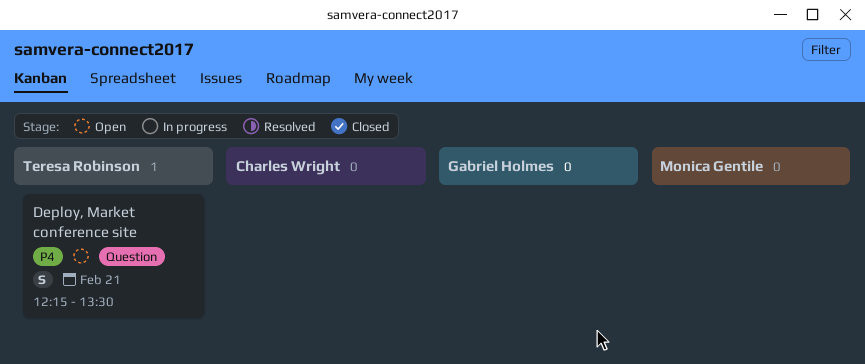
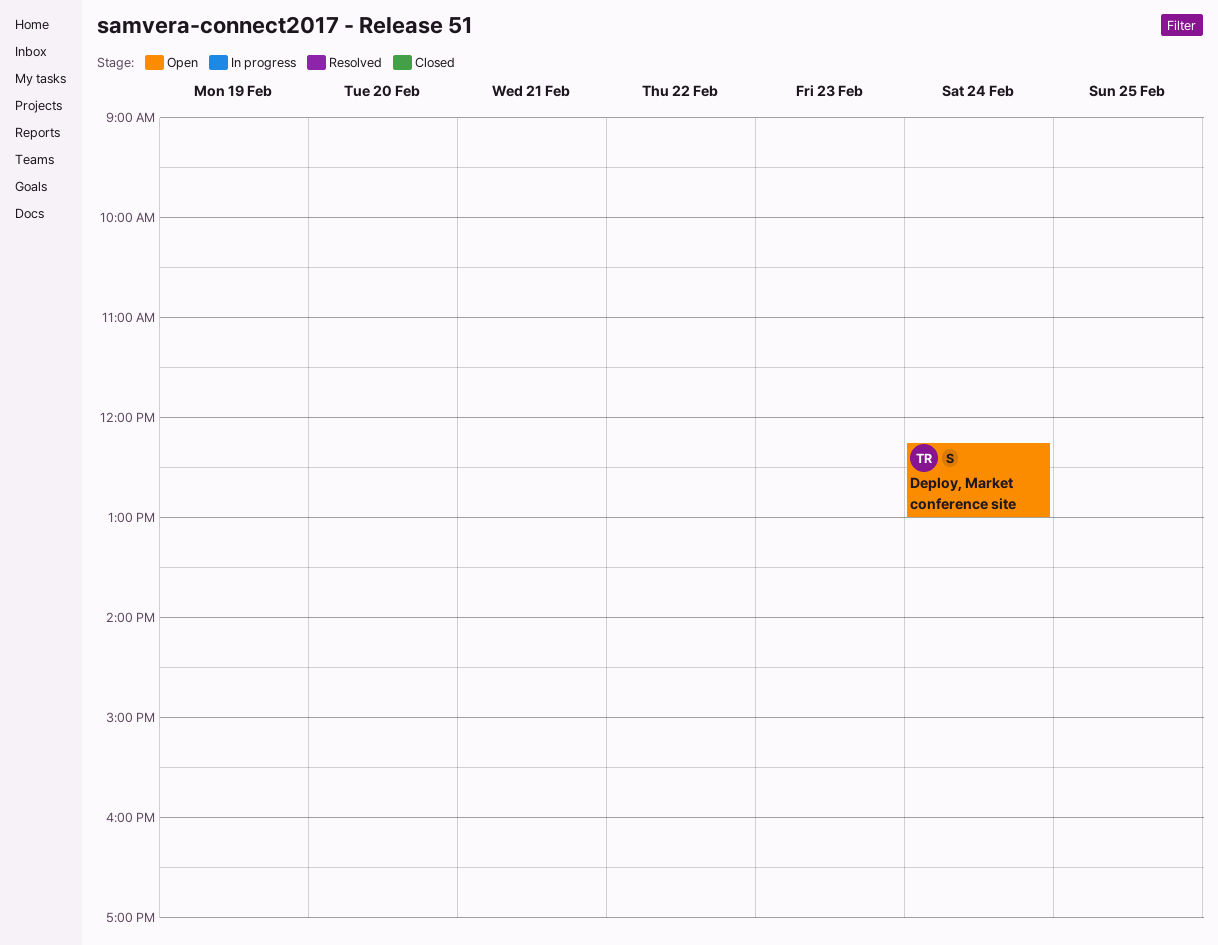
Deploy, Market conference site, day: Feb 21 -> Feb 24
Deploy, Market conference site, ends: 13:30 -> 13:00

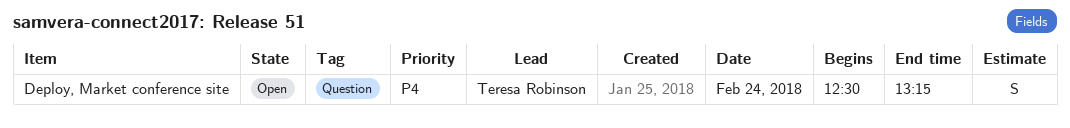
Deploy, Market conference site, begins: 12:15 -> 12:30
Deploy, Market conference site, ends: 13:00 -> 13:15

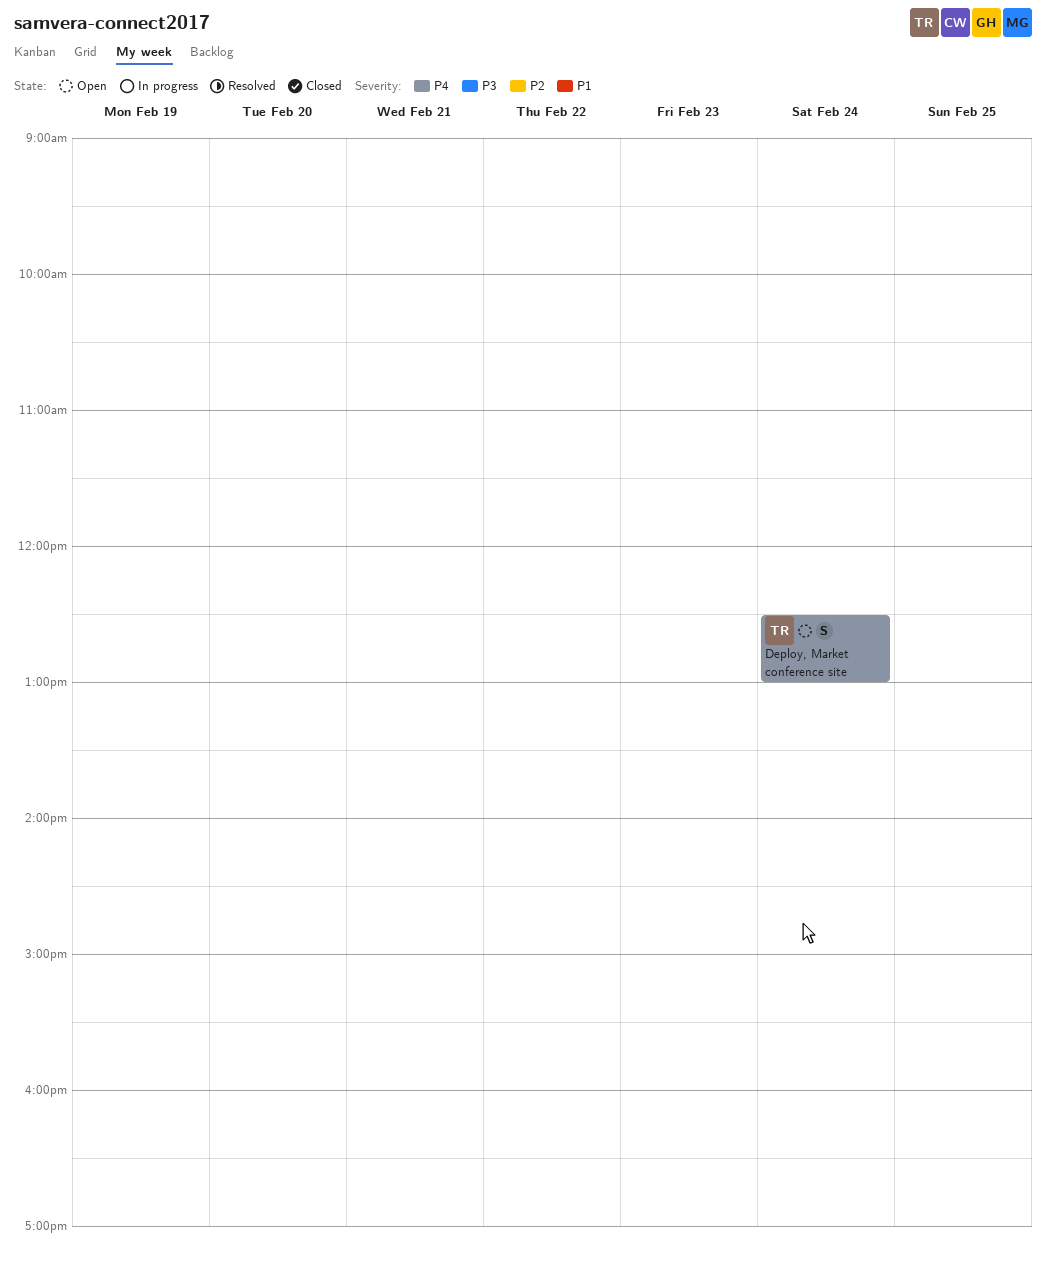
Deploy, Market conference site, ends: 13:15 -> 13:00

